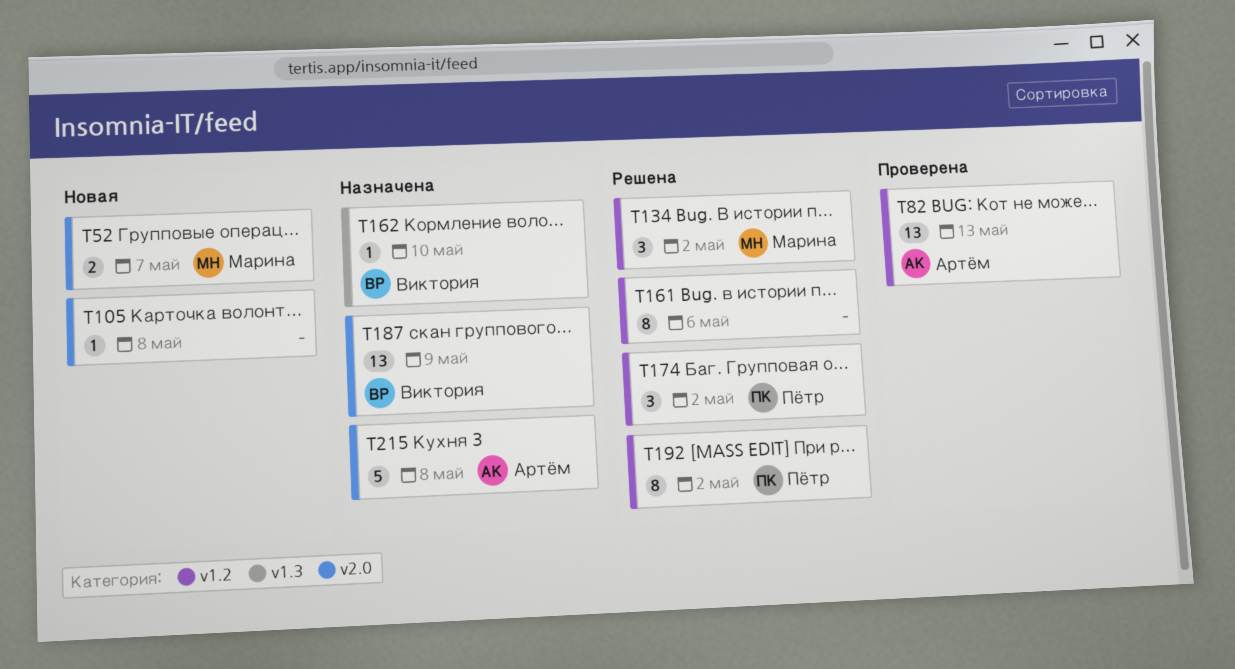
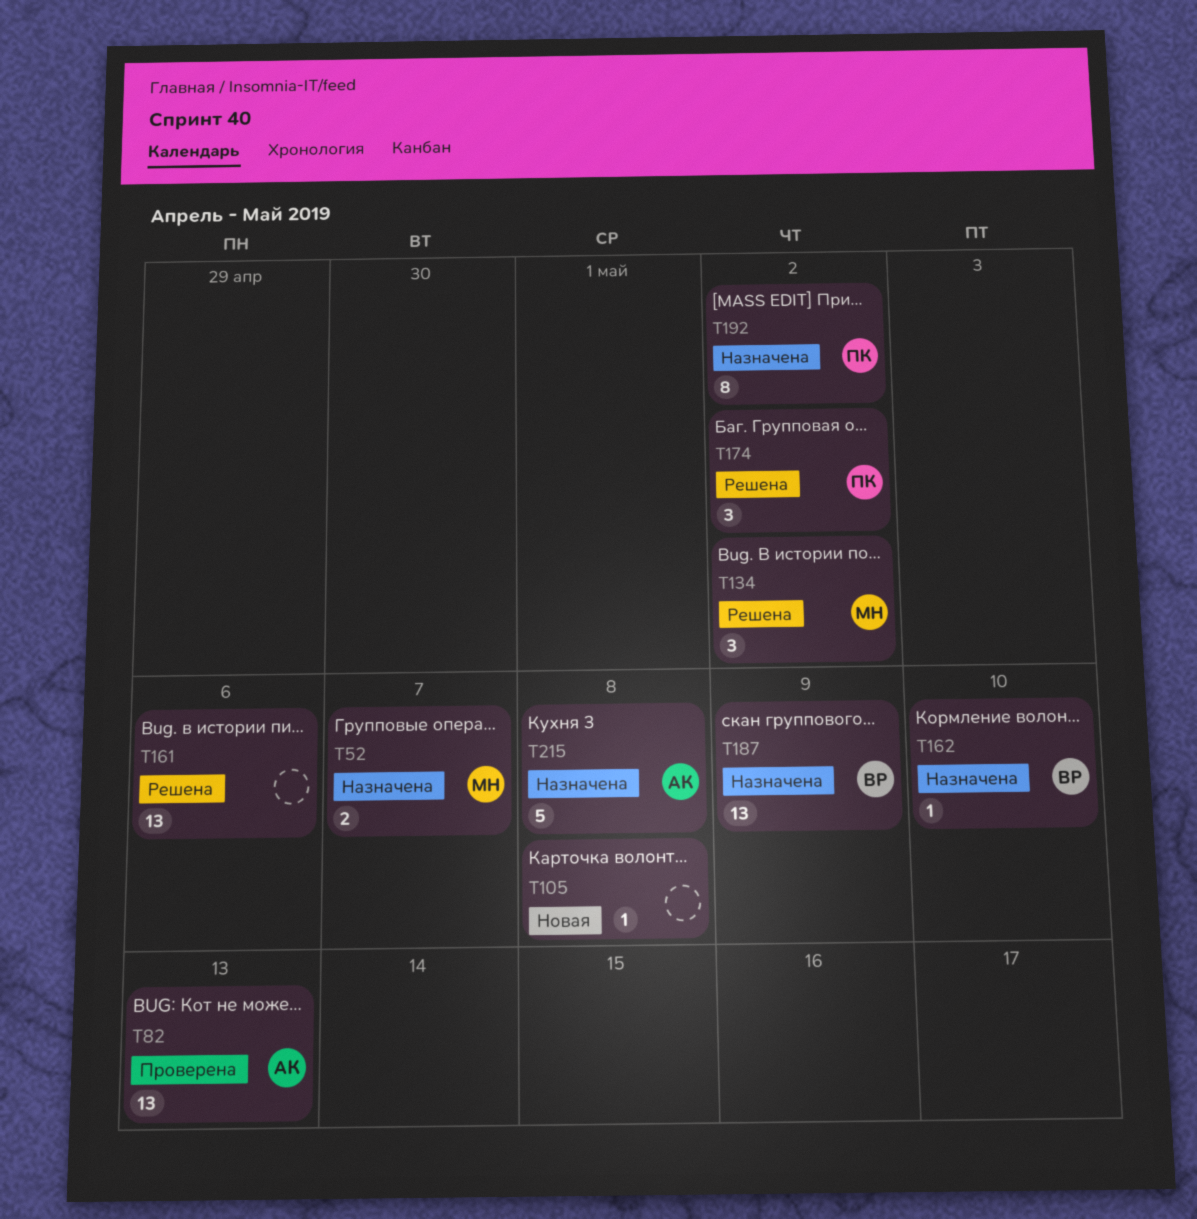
T52, status: Новая -> Назначена
T161, estimate: 8 -> 13
T192, status: Решена -> Назначена

